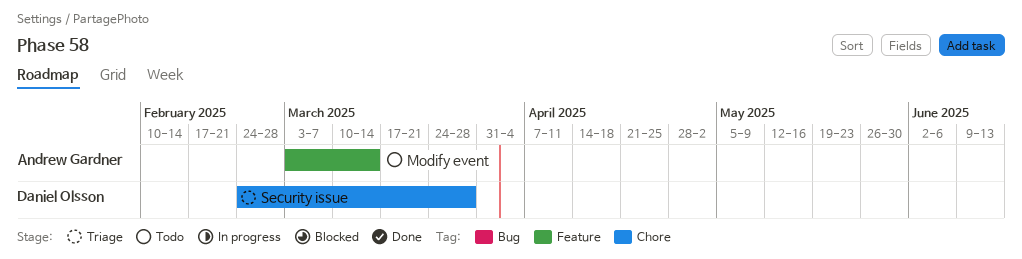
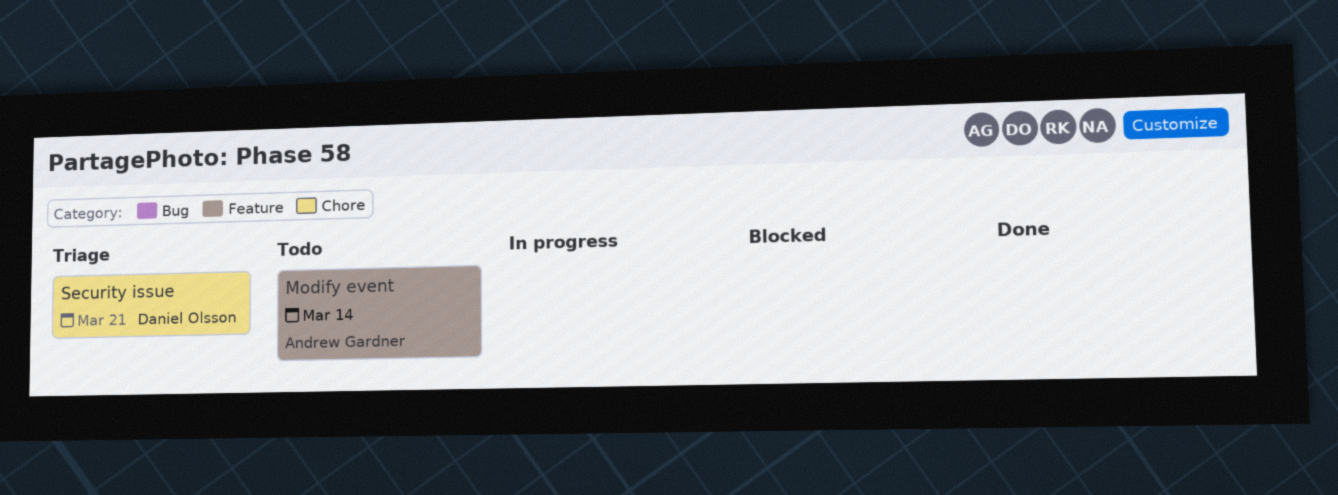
Security issue, due: Mar 28 -> Mar 21

